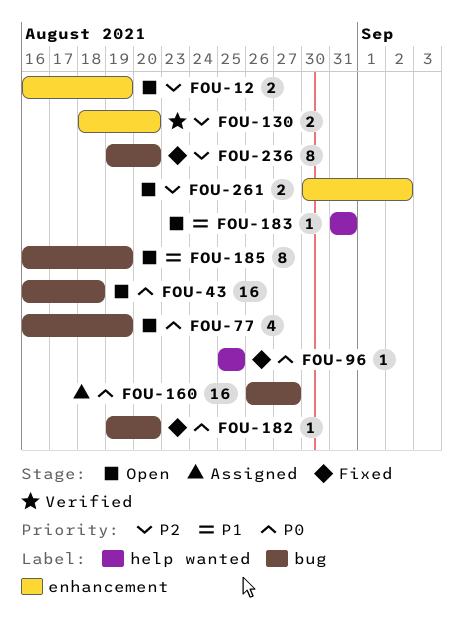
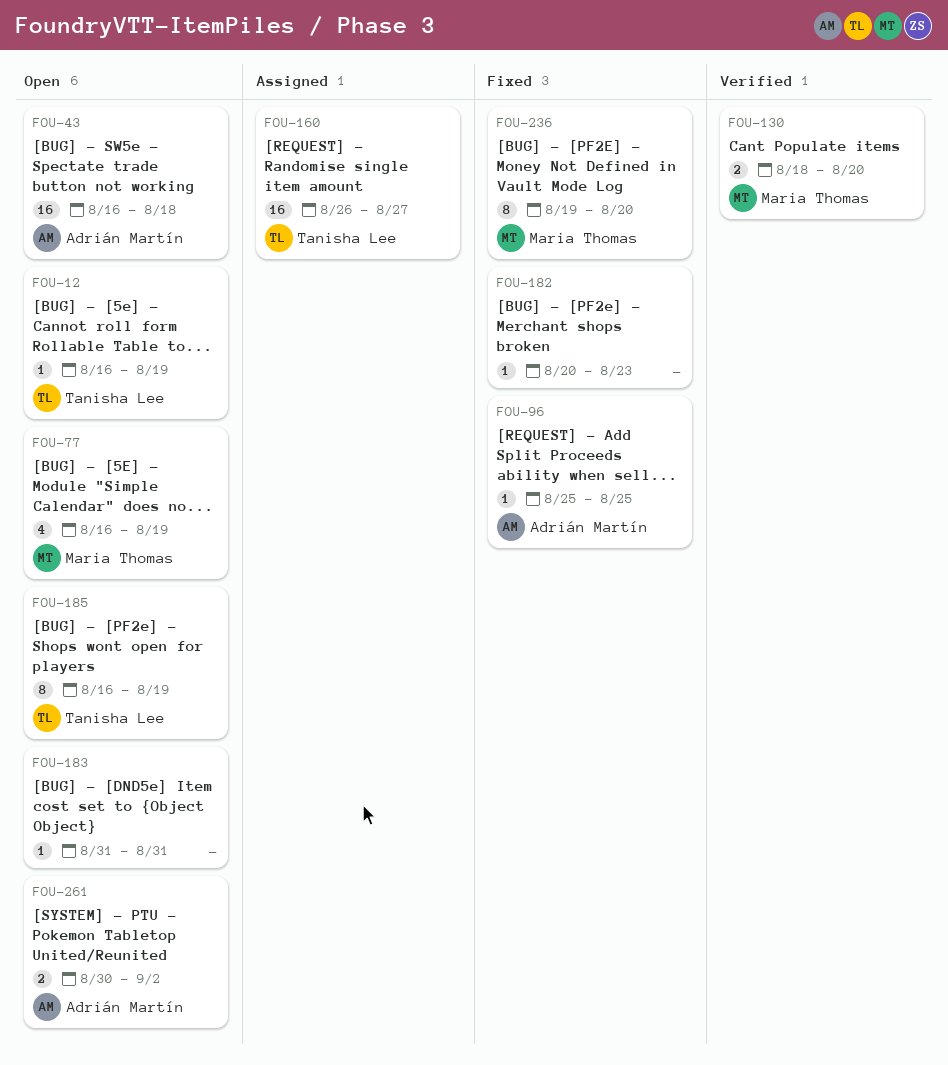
FOU-12, estimate: 2 -> 1
FOU-182, start: Aug 19 -> Aug 20
FOU-182, due: Aug 20 -> Aug 23

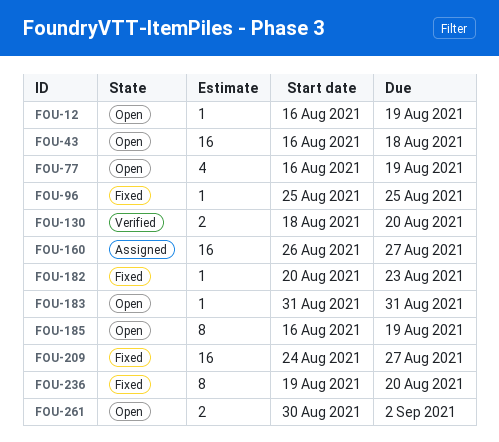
FOU-209: none -> present

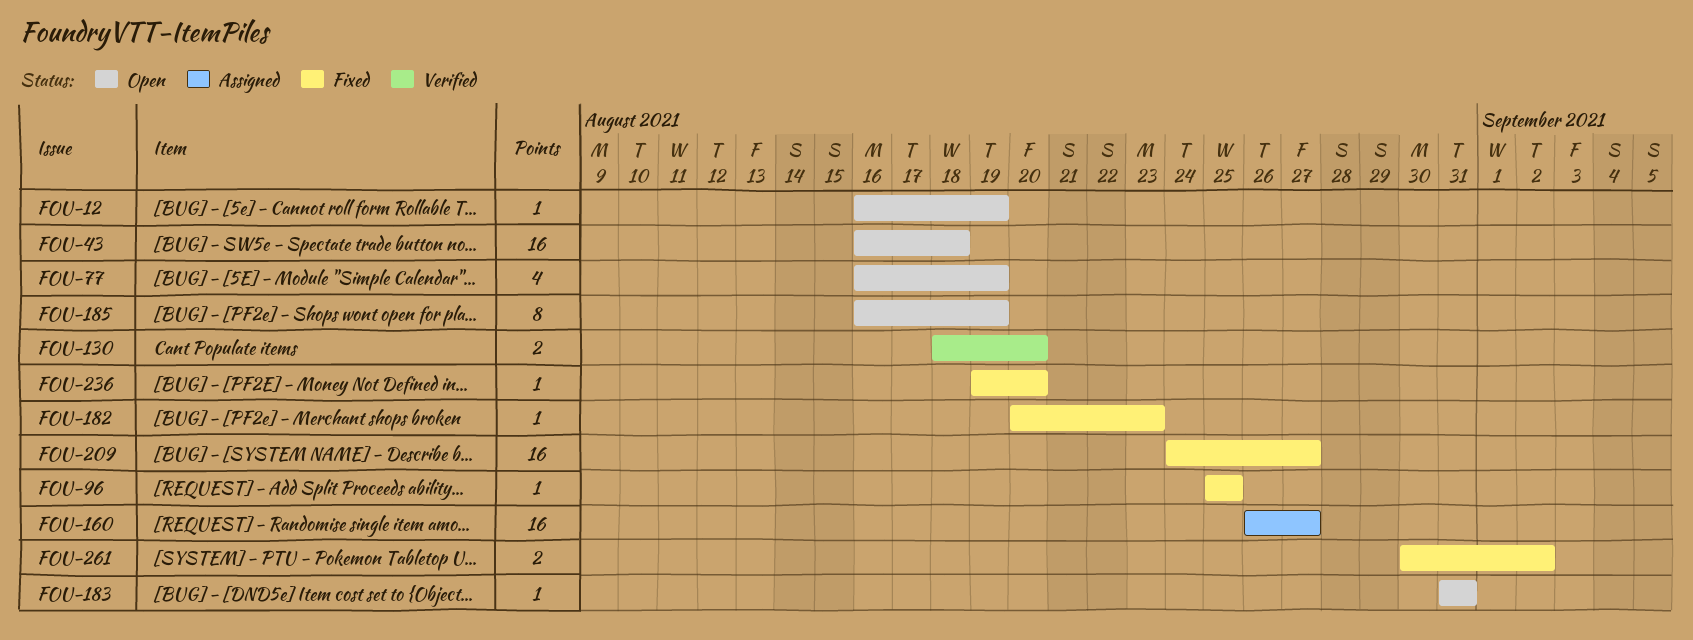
FOU-236, estimate: 8 -> 1
FOU-261, status: Open -> Fixed

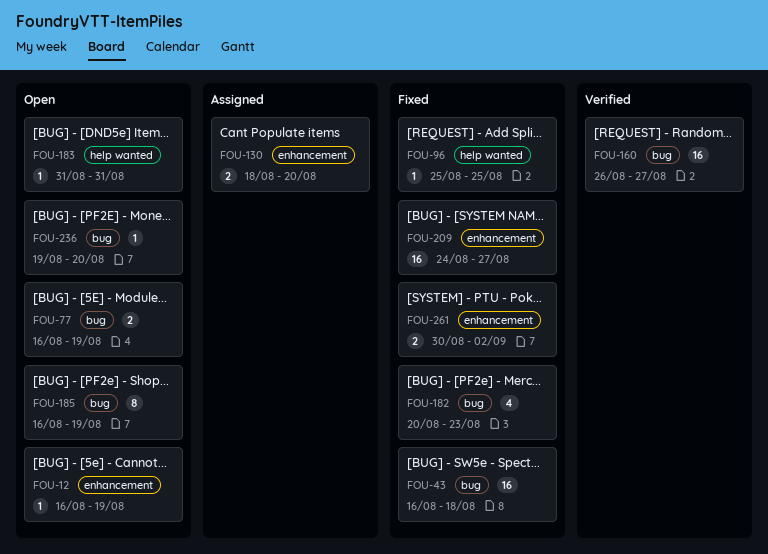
FOU-43, status: Open -> Fixed
FOU-77, estimate: 4 -> 2
FOU-130, status: Verified -> Assigned
FOU-160, status: Assigned -> Verified
FOU-182, estimate: 1 -> 4
FOU-236, status: Fixed -> Open

